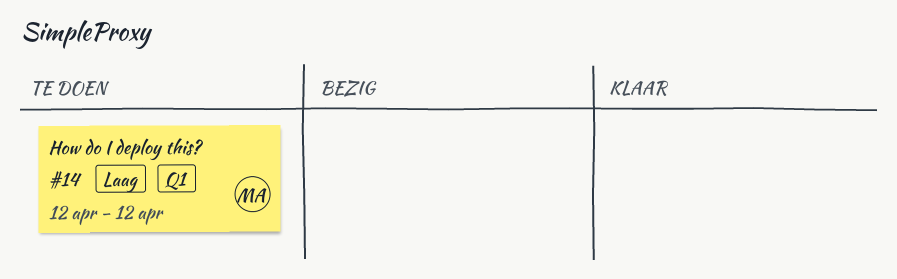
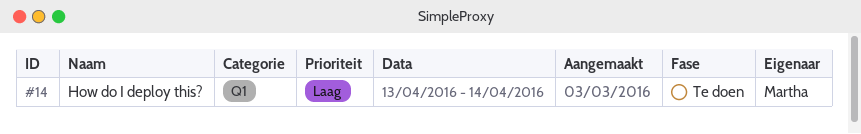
#14, start: Apr 12 -> Apr 13
#14, due: Apr 12 -> Apr 14

